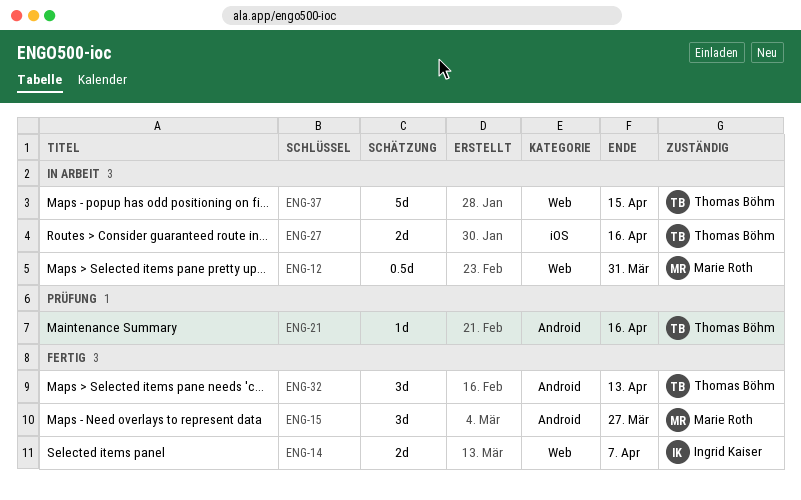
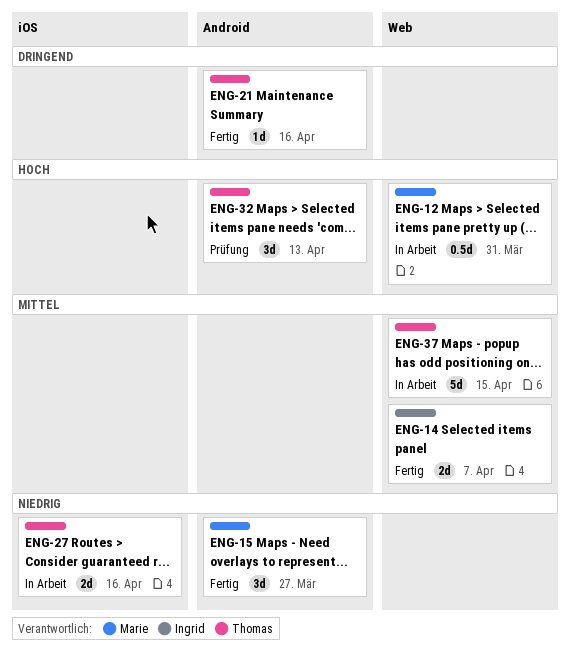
ENG-21, status: Prüfung -> Fertig
ENG-32, status: Fertig -> Prüfung

